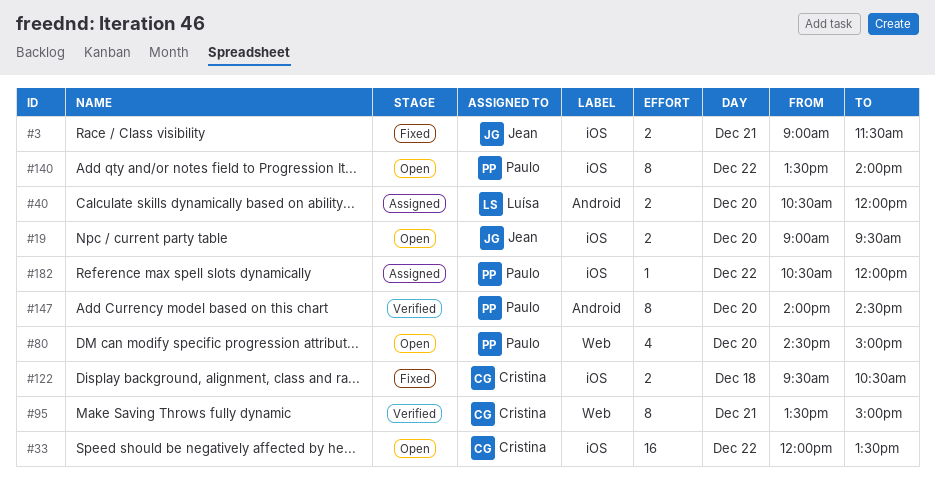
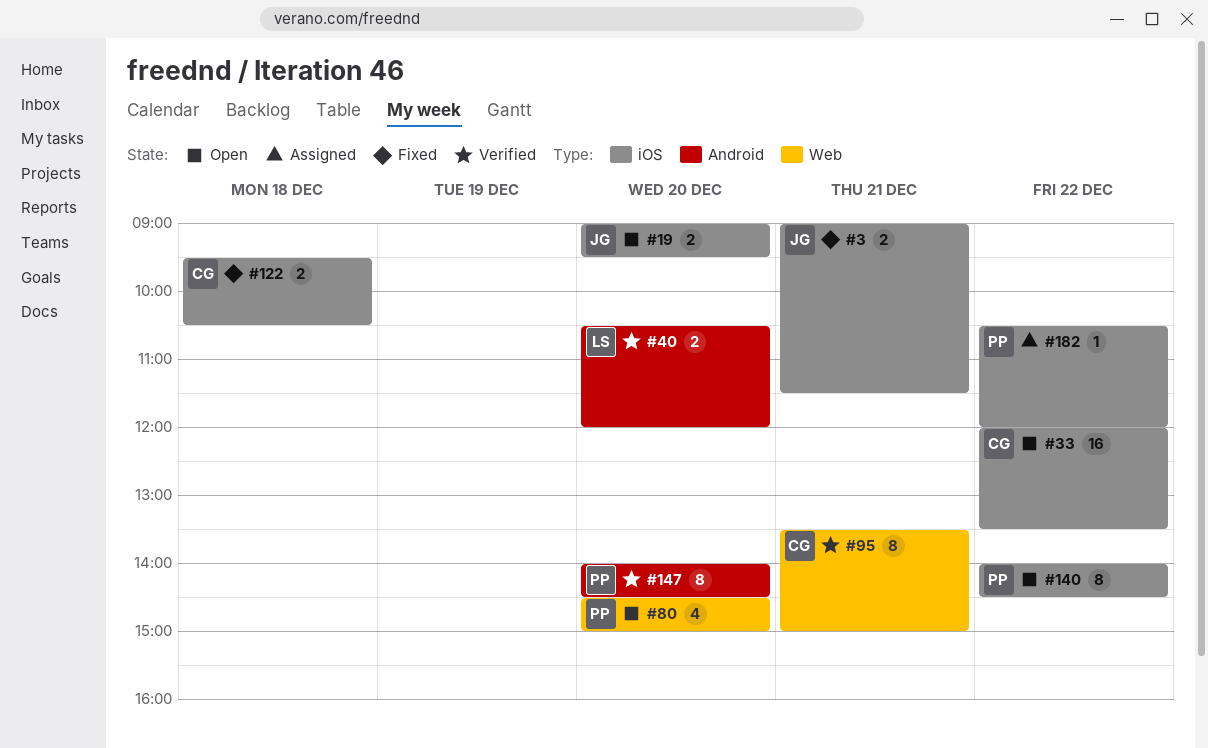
#40, status: Assigned -> Verified
#140, begins: 13:30 -> 14:00
#140, ends: 14:00 -> 14:30

